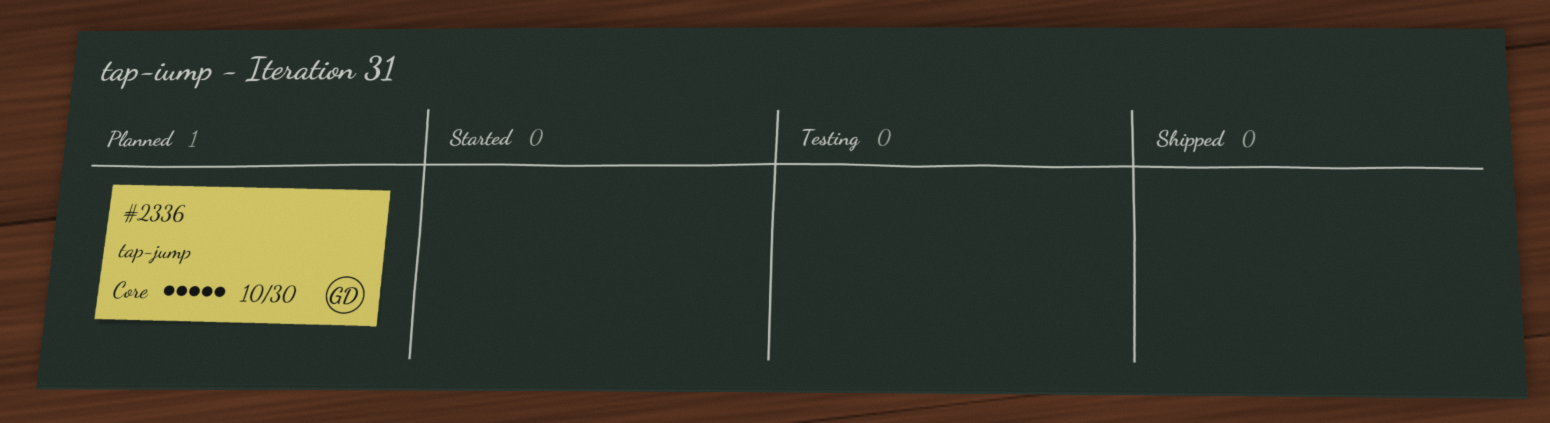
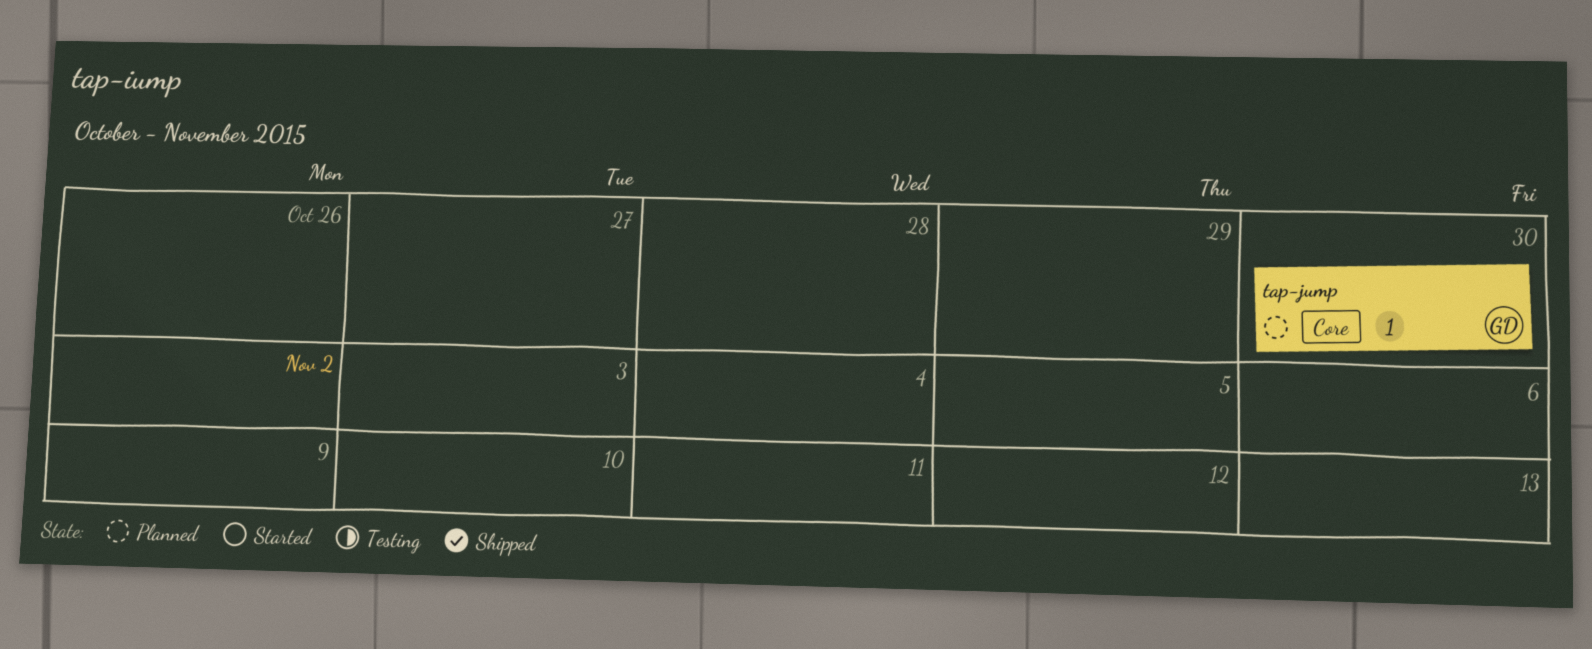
tap-jump, estimate: 5 -> 1

